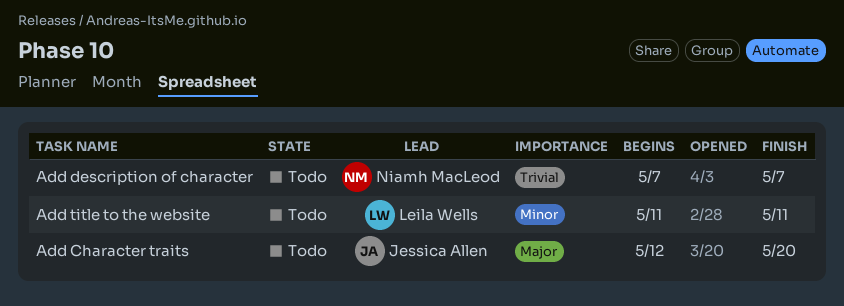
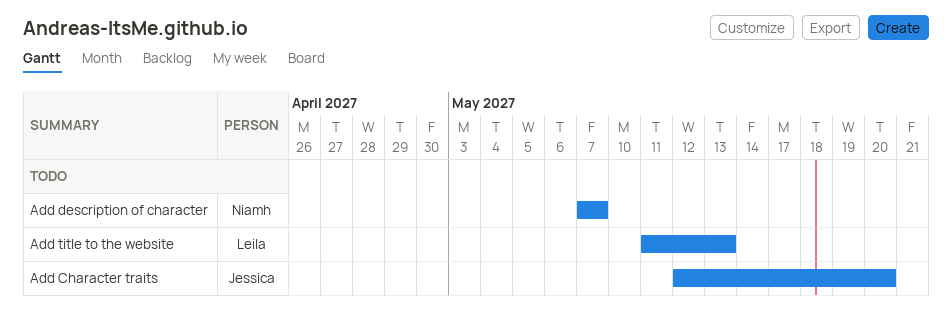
Add title to the website, due: May 11 -> May 13

